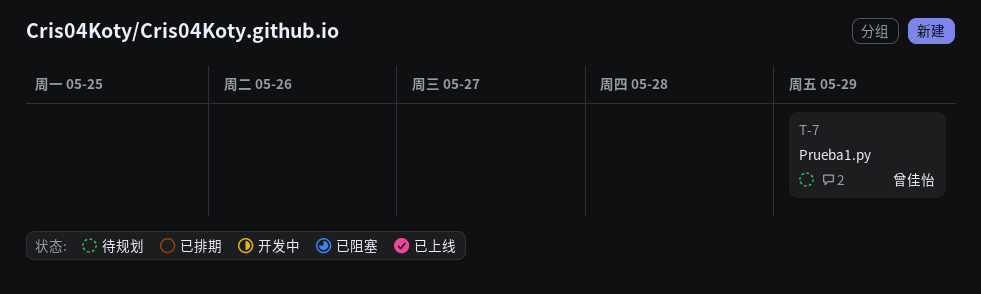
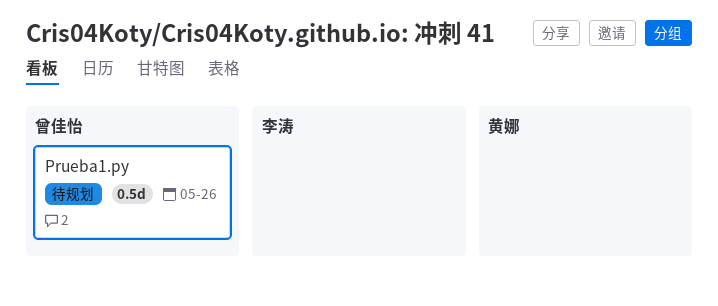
Prueba1.py, due: May 29 -> May 26

